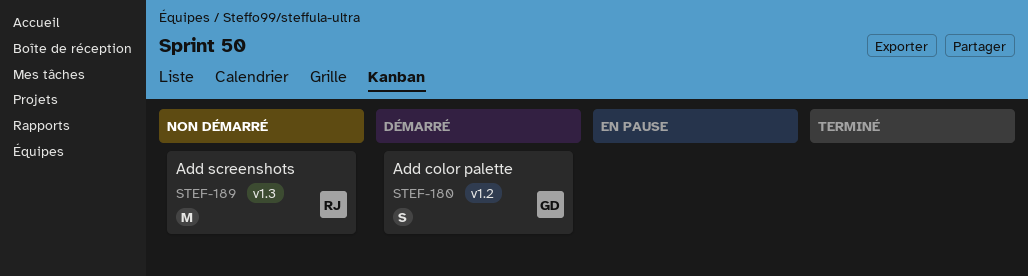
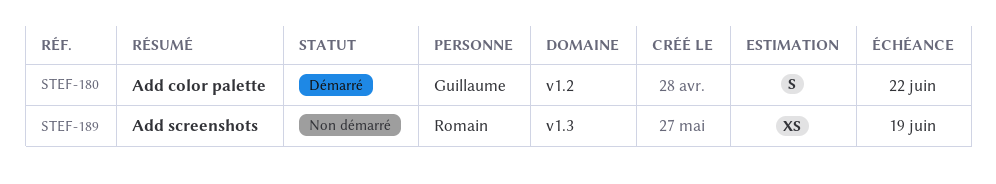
STEF-189, estimate: M -> XS

